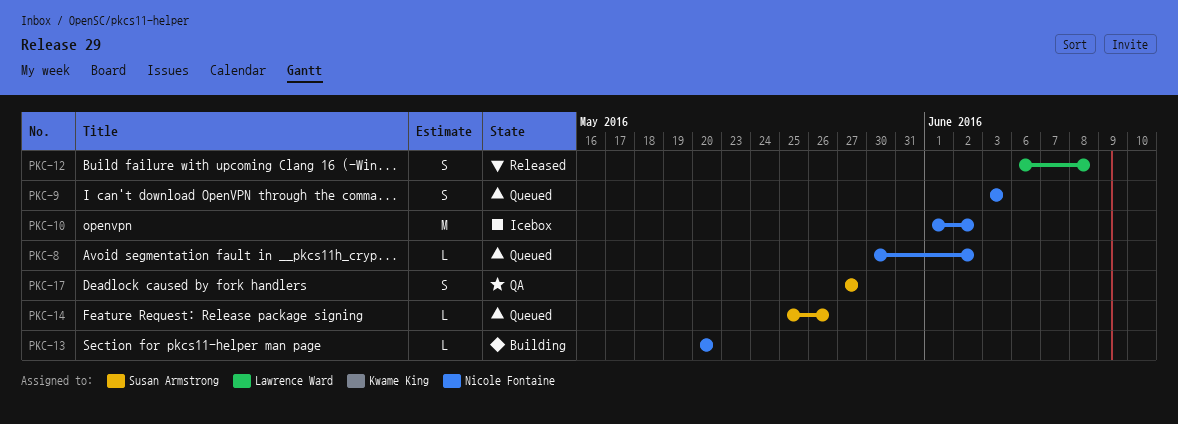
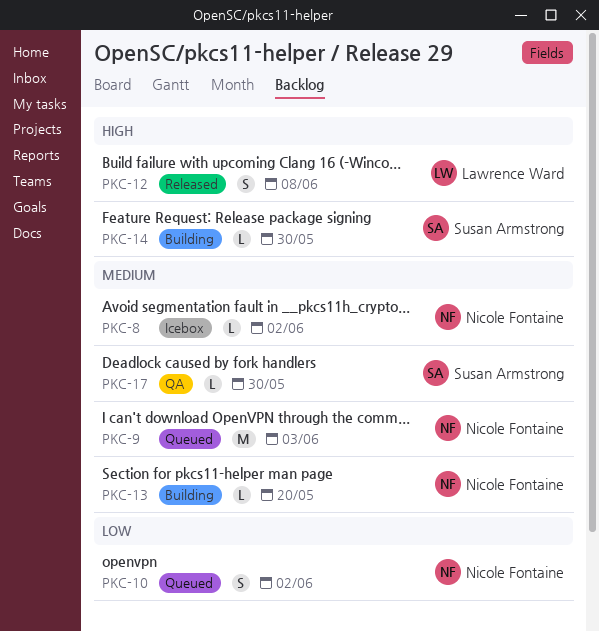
PKC-8, status: Queued -> Icebox
PKC-9, estimate: S -> M
PKC-10, status: Icebox -> Queued
PKC-10, estimate: M -> S
PKC-14, status: Queued -> Building
PKC-14, due: May 26 -> May 30
PKC-17, estimate: S -> L
PKC-17, due: May 27 -> May 30

